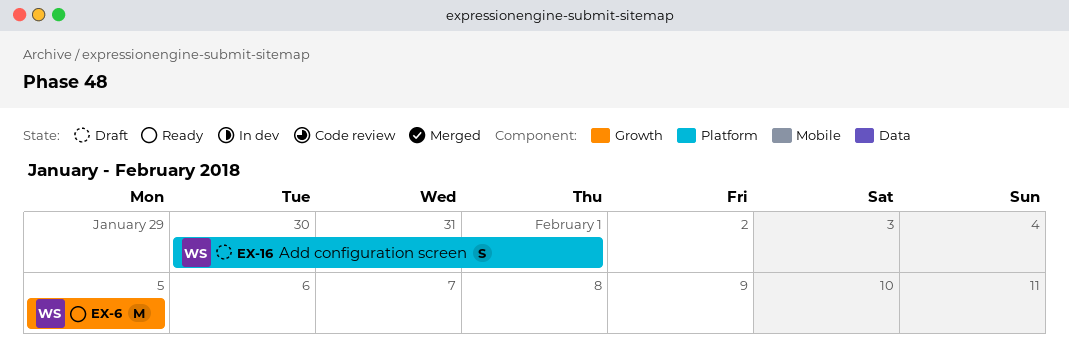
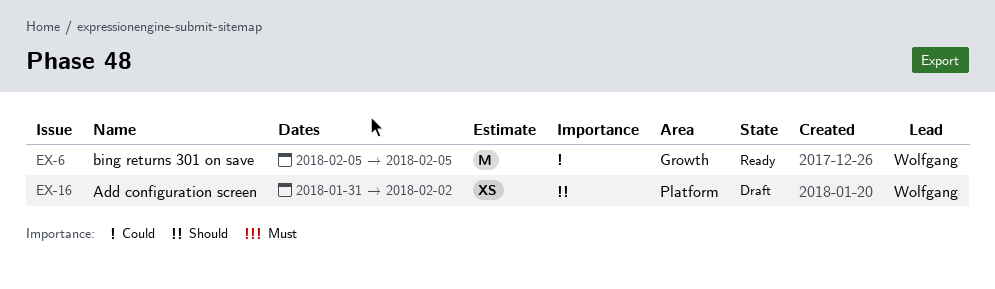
EX-16, estimate: S -> XS
EX-16, start: Jan 30 -> Jan 31
EX-16, due: Feb 1 -> Feb 2

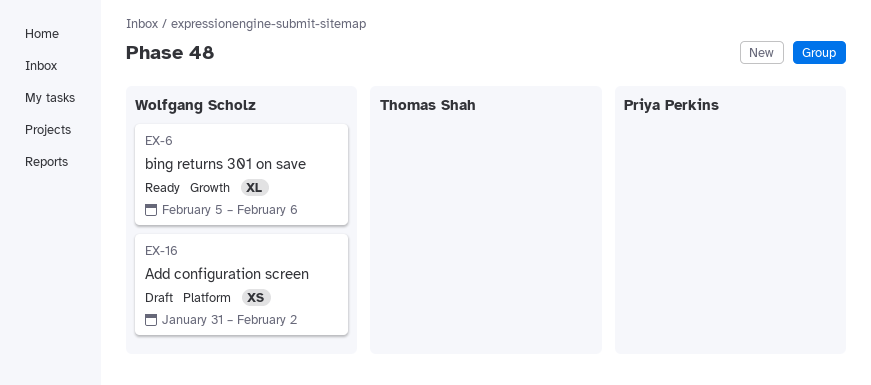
EX-6, estimate: M -> XL
EX-6, due: Feb 5 -> Feb 6

